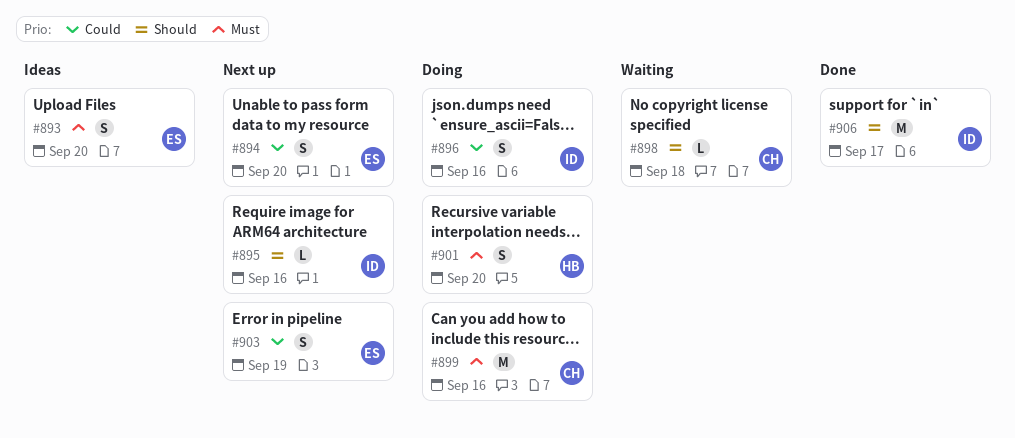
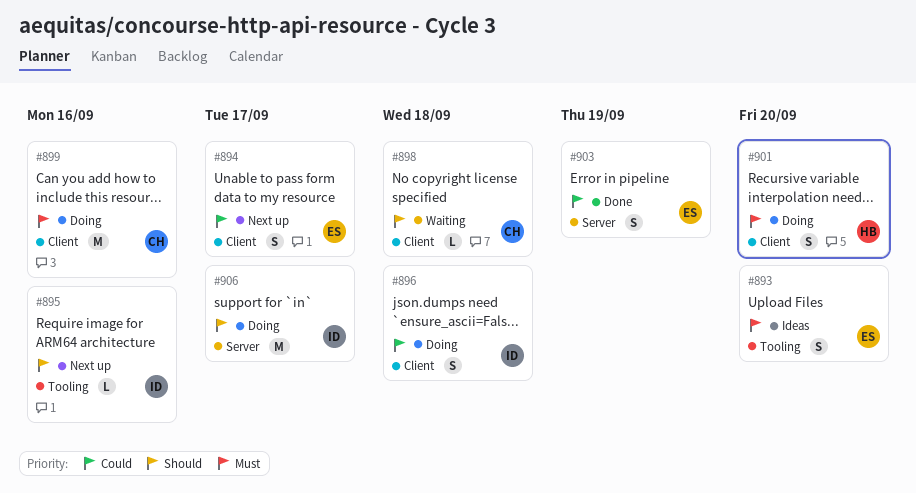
#894, due: Sep 20 -> Sep 17
#896, due: Sep 16 -> Sep 18
#903, status: Next up -> Done
#906, status: Done -> Doing

